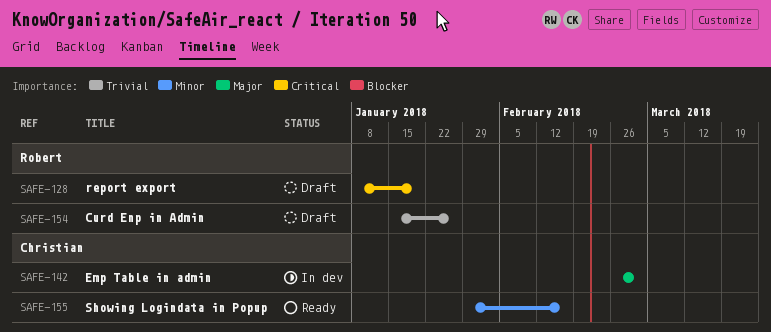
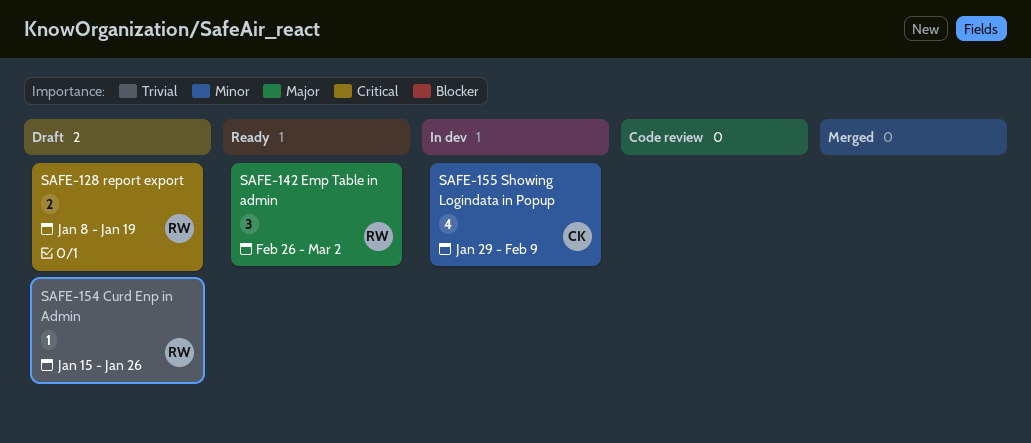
SAFE-142, status: In dev -> Ready
SAFE-142, owner: Christian -> Robert
SAFE-155, status: Ready -> In dev
SAFE-155, due: Feb 16 -> Feb 9

